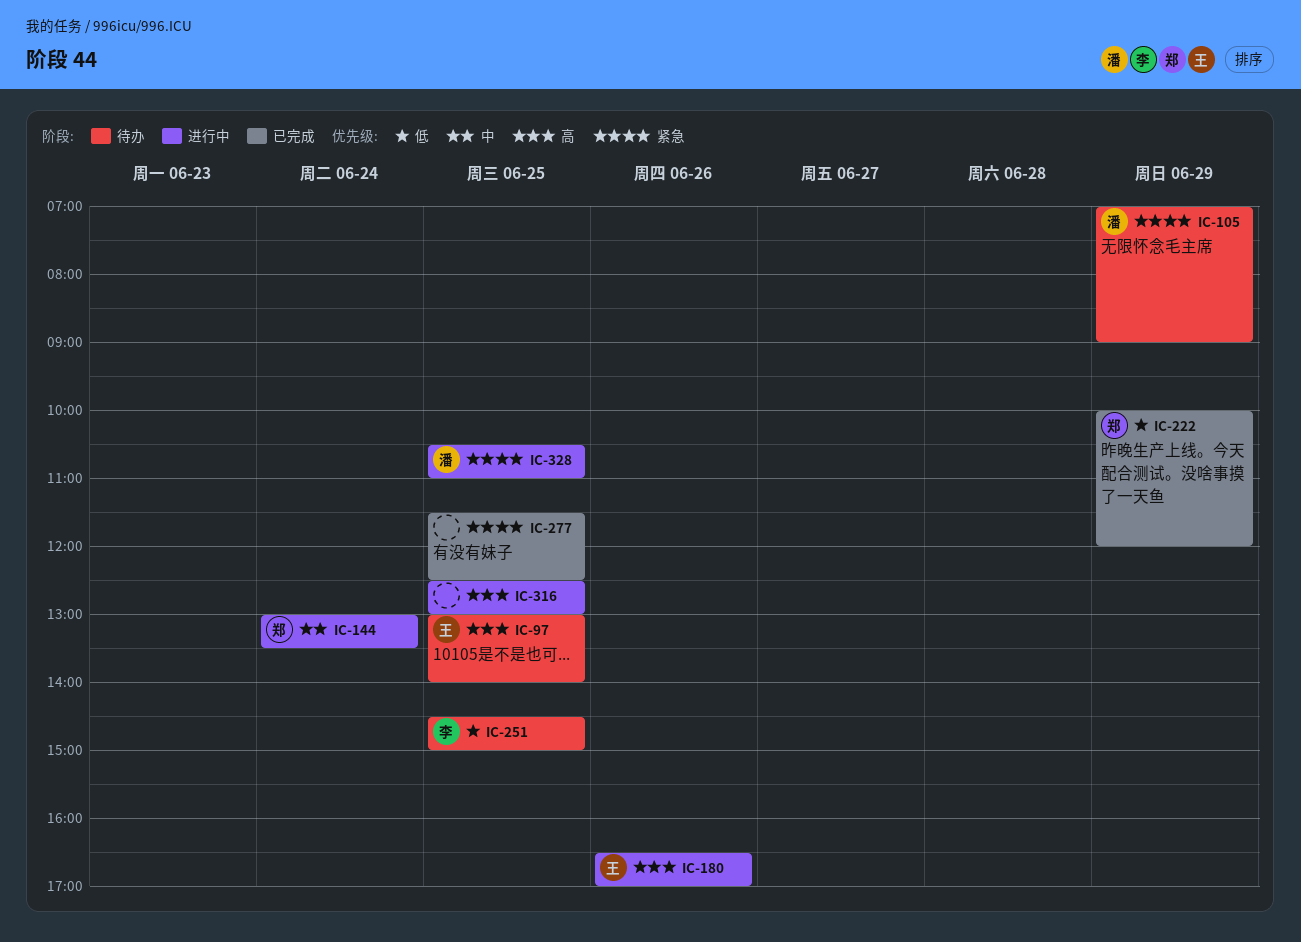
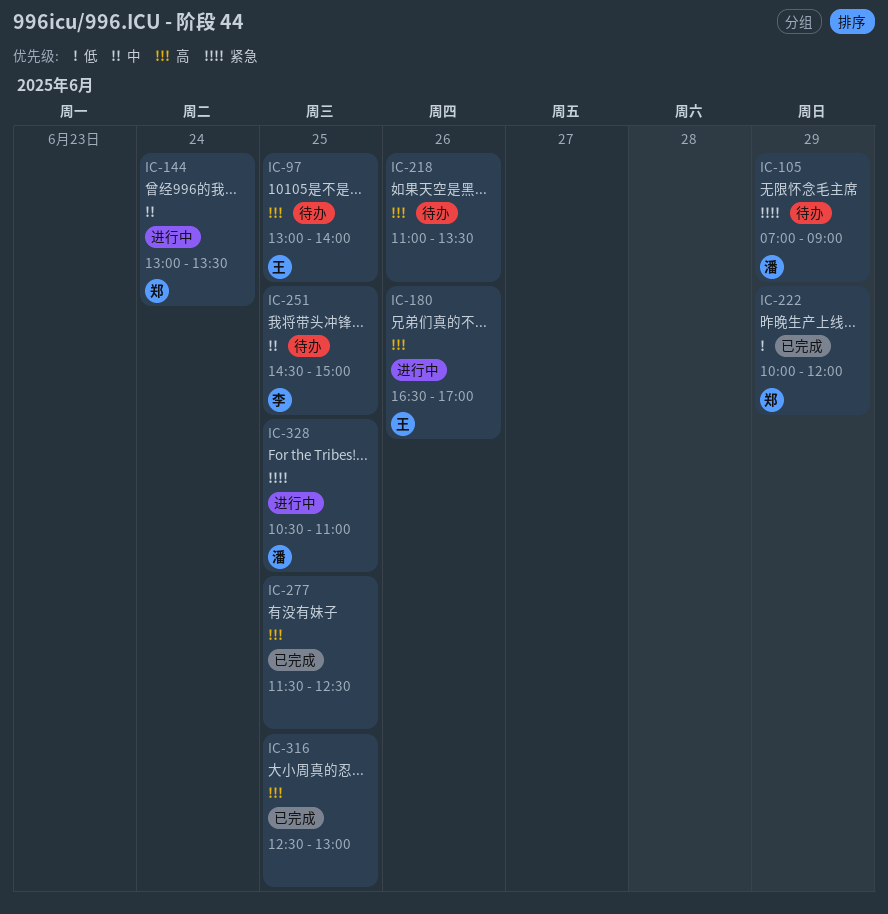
IC-218: none -> present
IC-251, priority: 低 -> 中
IC-277, priority: 紧急 -> 高
IC-316, status: 进行中 -> 已完成

